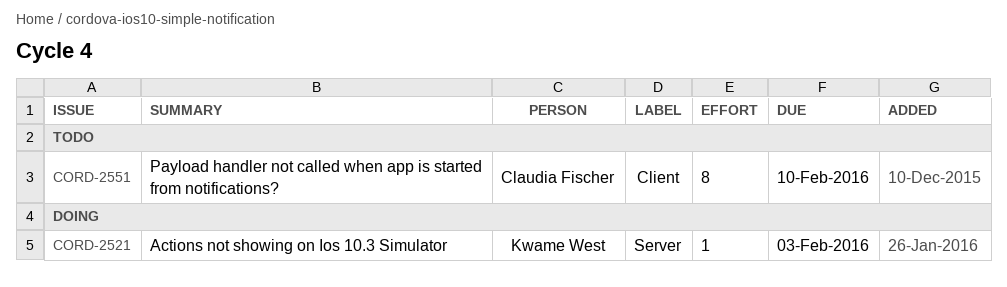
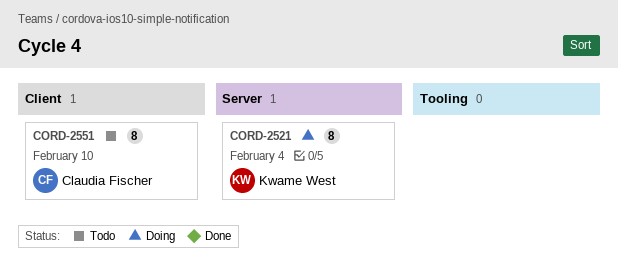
CORD-2521, estimate: 1 -> 8
CORD-2521, due: Feb 3 -> Feb 4

